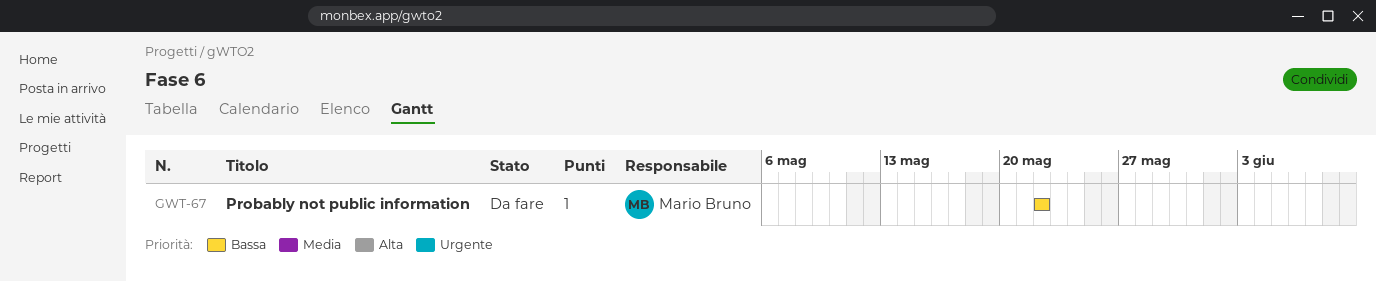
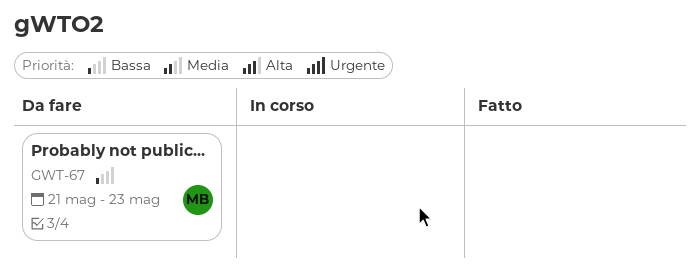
GWT-67, start: May 22 -> May 21
GWT-67, due: May 22 -> May 23

